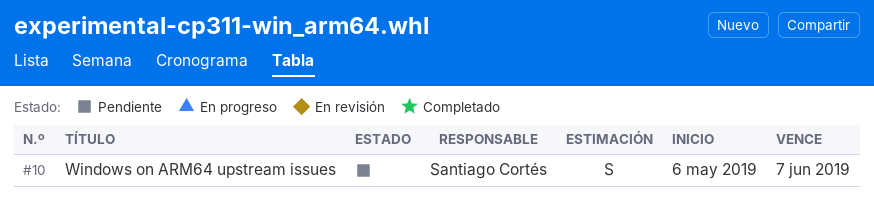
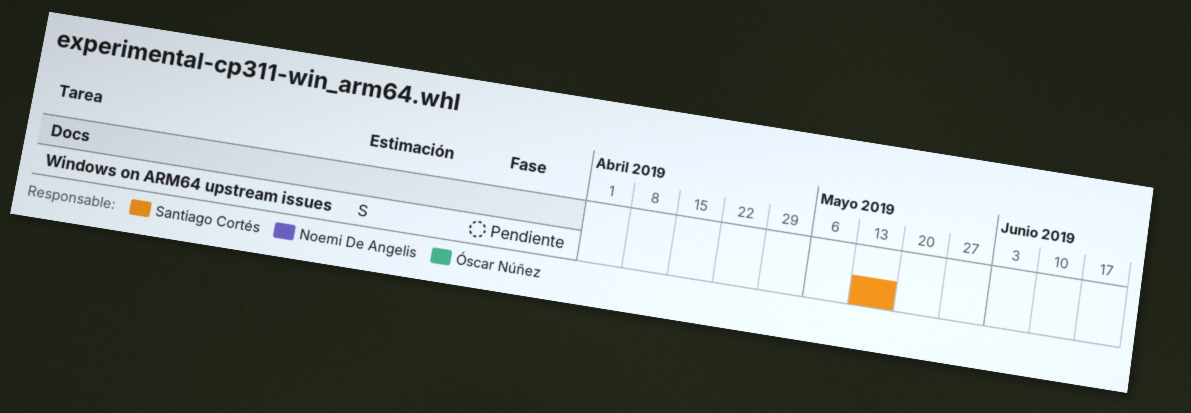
Windows on ARM64 upstream issues, start: May 6 -> May 13
Windows on ARM64 upstream issues, due: Jun 7 -> May 17

